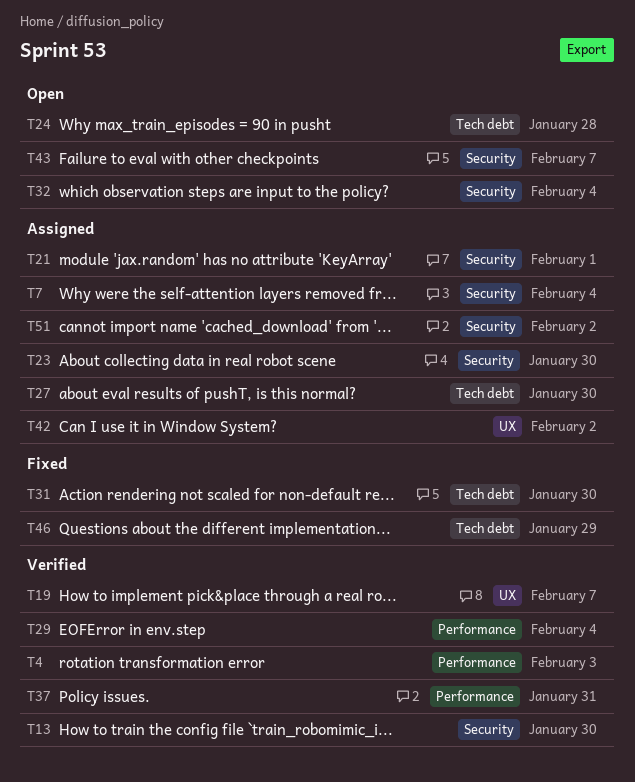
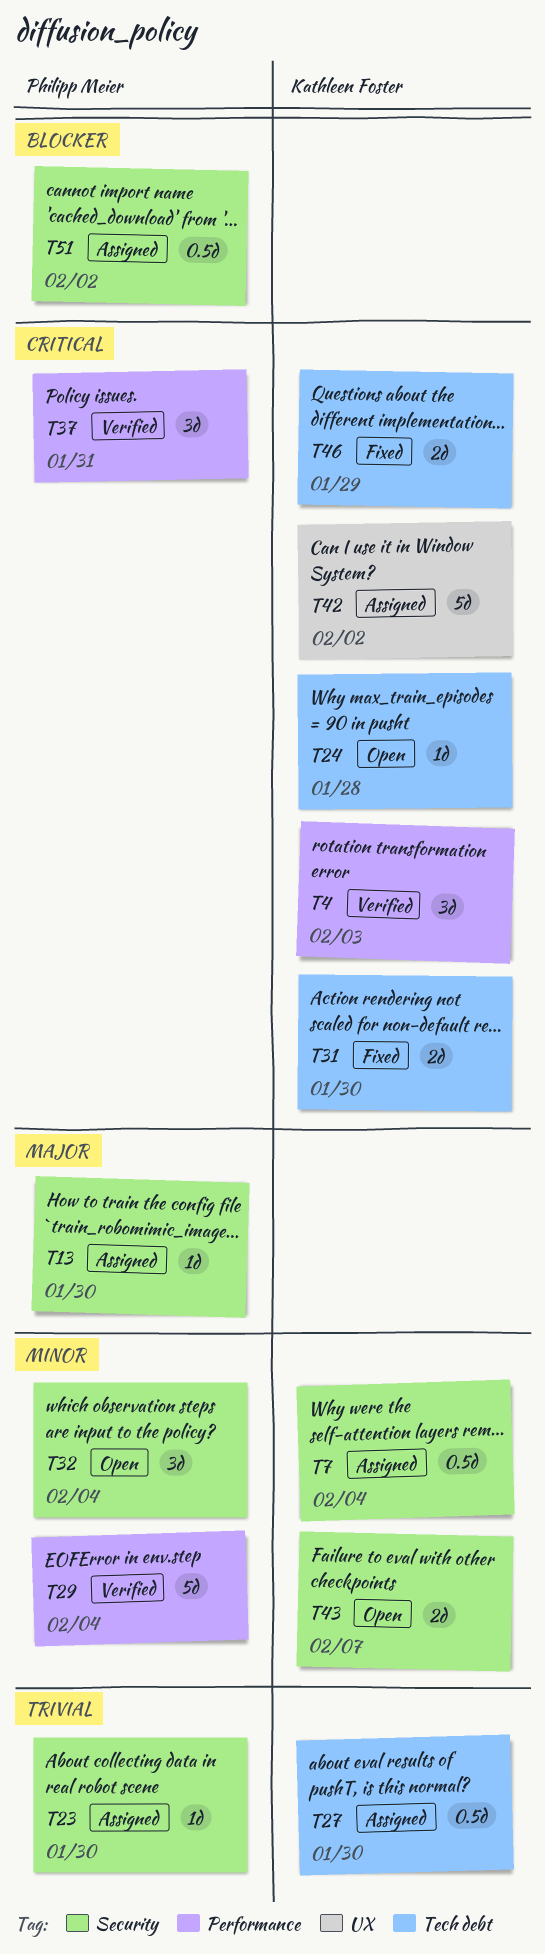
T13, status: Verified -> Assigned
T19: present -> none
T21: present -> none

